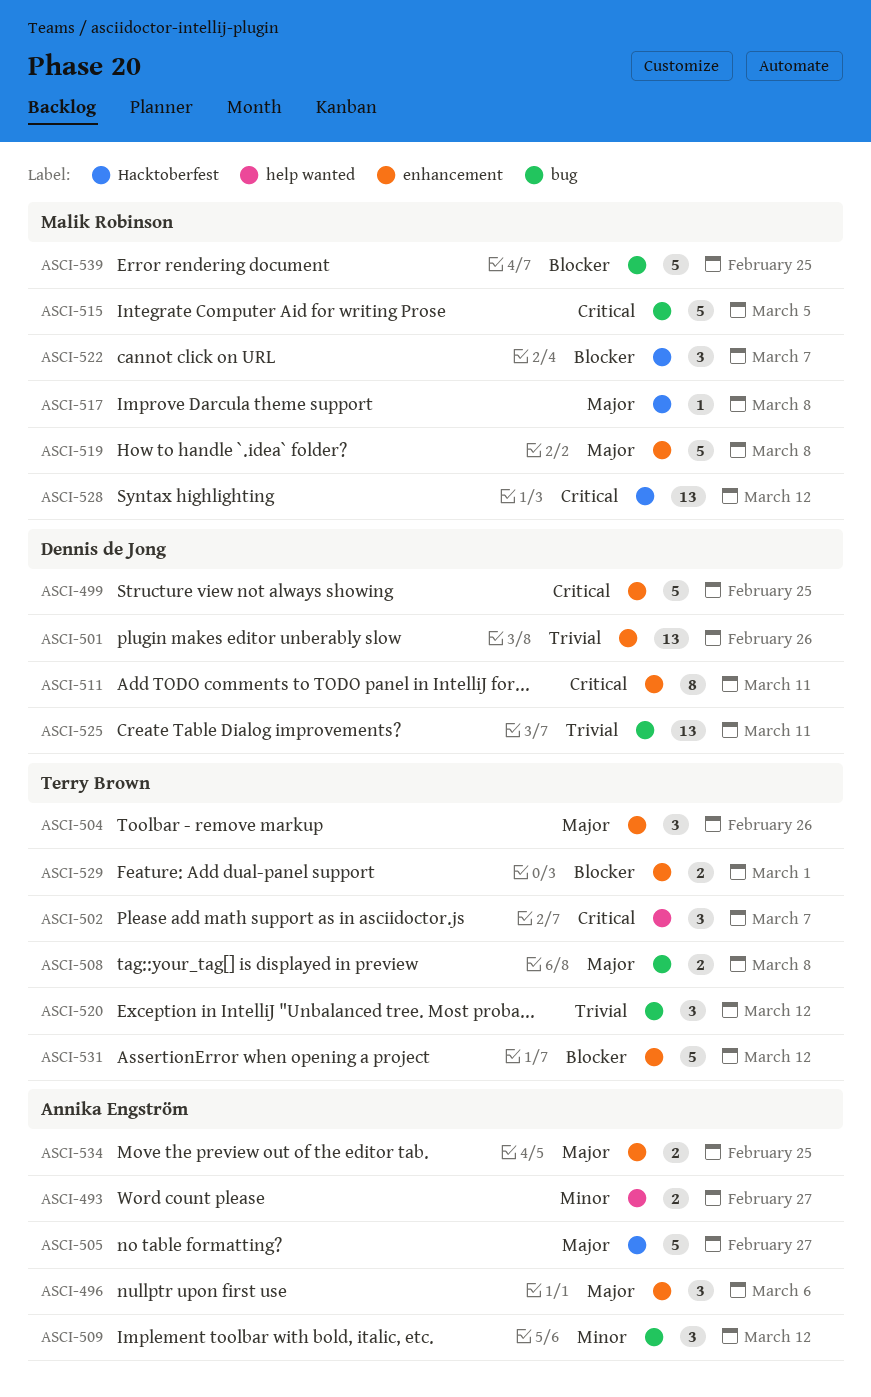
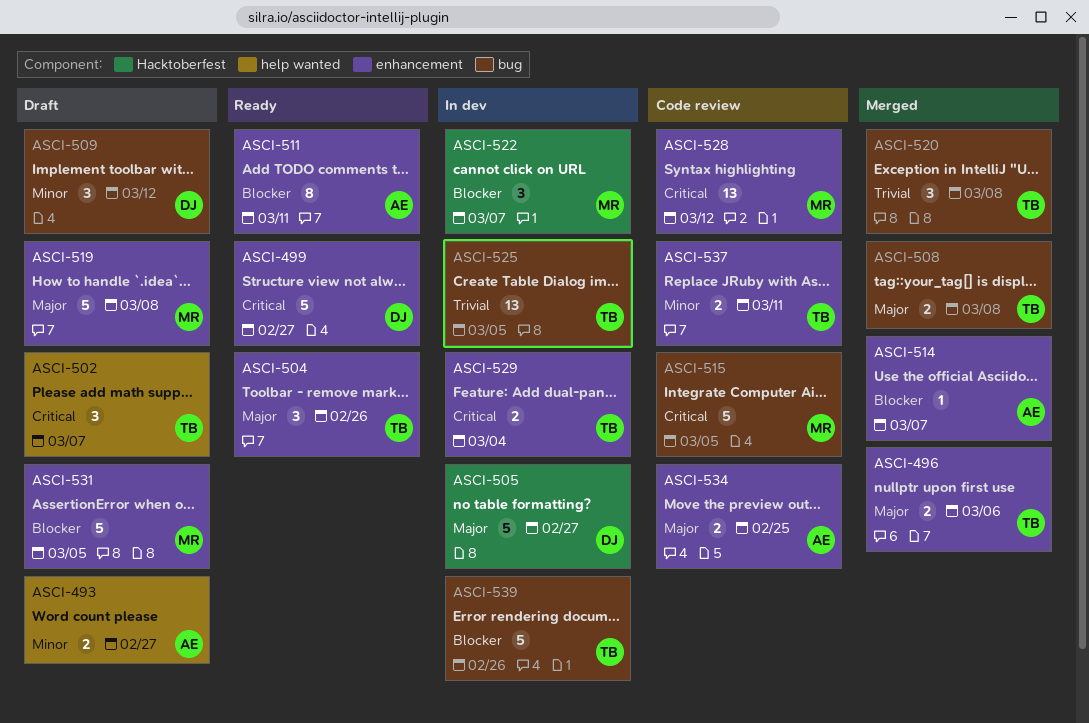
ASCI-496, owner: Annika Engström -> Terry Brown
ASCI-496, estimate: 3 -> 2
ASCI-499, due: Feb 25 -> Feb 27
ASCI-501: present -> none
ASCI-505, owner: Annika Engström -> Dennis de Jong
ASCI-509, owner: Annika Engström -> Dennis de Jong
ASCI-511, owner: Dennis de Jong -> Annika Engström
ASCI-511, priority: Critical -> Blocker
ASCI-514: none -> present
ASCI-517: present -> none
ASCI-520, due: Mar 12 -> Mar 8
ASCI-525, owner: Dennis de Jong -> Terry Brown
ASCI-525, due: Mar 11 -> Mar 5
ASCI-528, label: Hacktoberfest -> enhancement
ASCI-529, priority: Blocker -> Critical
ASCI-529, due: Mar 1 -> Mar 4
ASCI-531, owner: Terry Brown -> Malik Robinson
ASCI-531, due: Mar 12 -> Mar 5
ASCI-537: none -> present
ASCI-539, owner: Malik Robinson -> Terry Brown
ASCI-539, due: Feb 25 -> Feb 26

